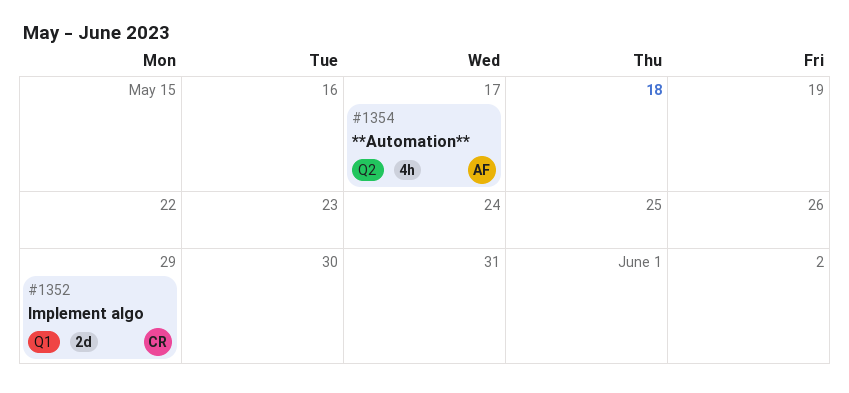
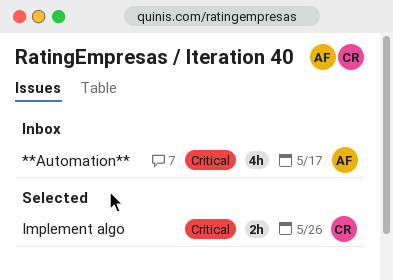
Implement algo, estimate: 2d -> 2h
Implement algo, due: May 29 -> May 26

